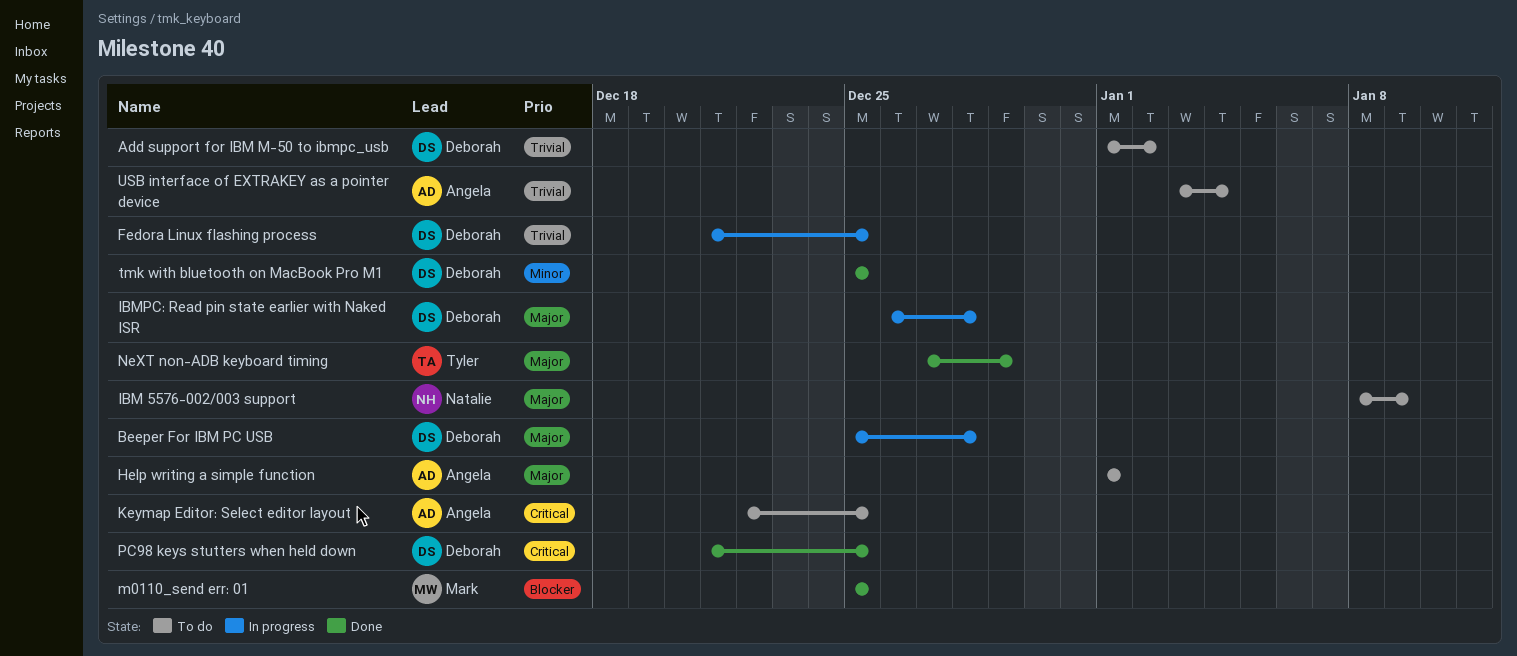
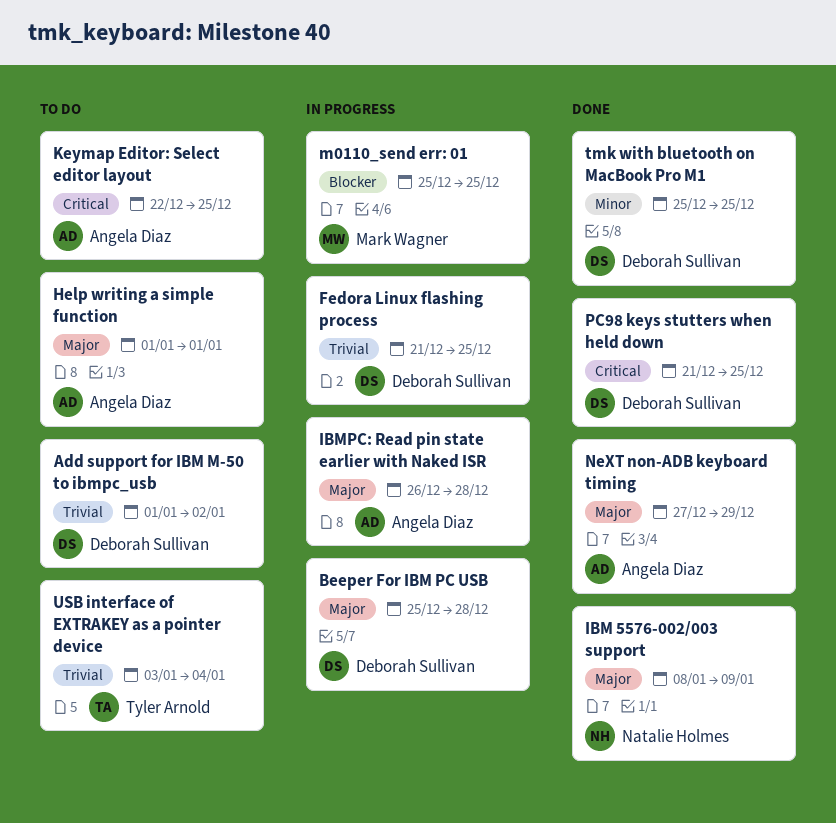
IBM 5576-002/003 support, status: To do -> Done
IBMPC: Read pin state earlier with Naked ISR, owner: Deborah Sullivan -> Angela Diaz
m0110_send err: 01, status: Done -> In progress
NeXT non-ADB keyboard timing, owner: Tyler Arnold -> Angela Diaz
USB interface of EXTRAKEY as a pointer device, owner: Angela Diaz -> Tyler Arnold

